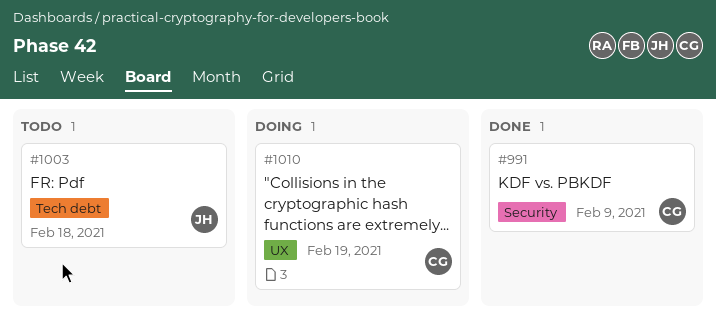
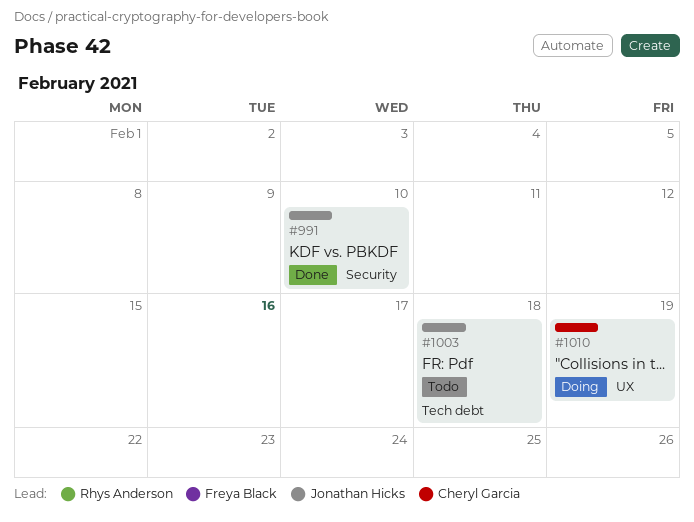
#991, owner: Cheryl Garcia -> Jonathan Hicks
#991, due: Feb 9 -> Feb 10

